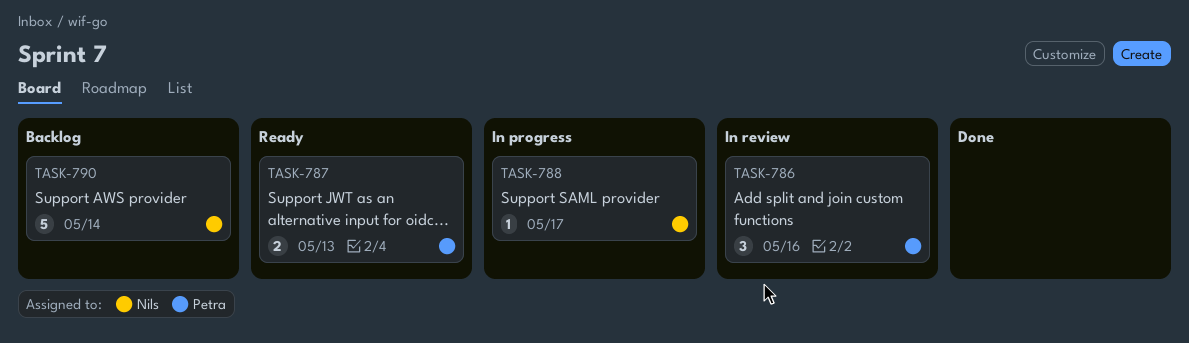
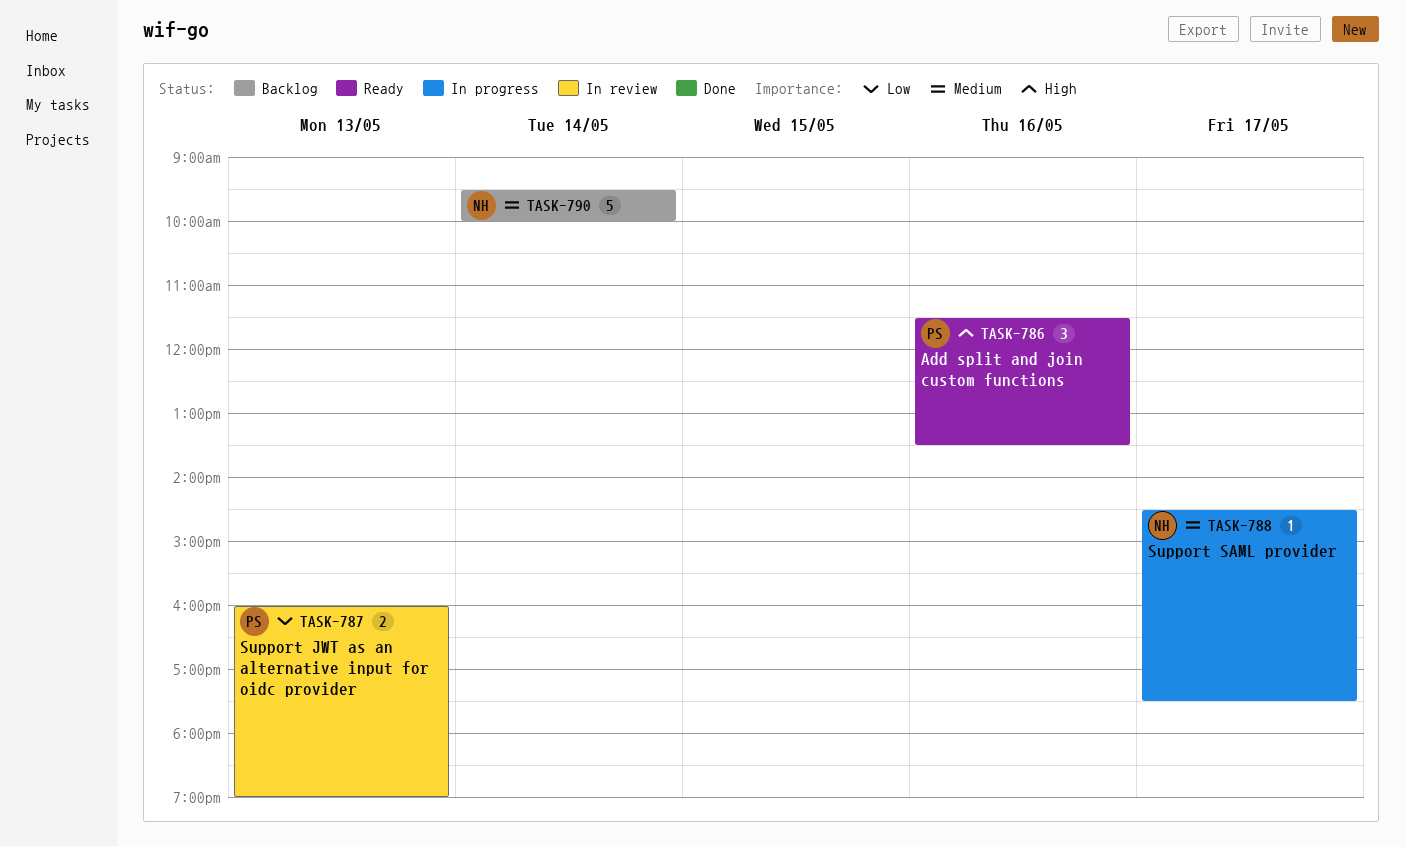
TASK-786, status: In review -> Ready
TASK-787, status: Ready -> In review

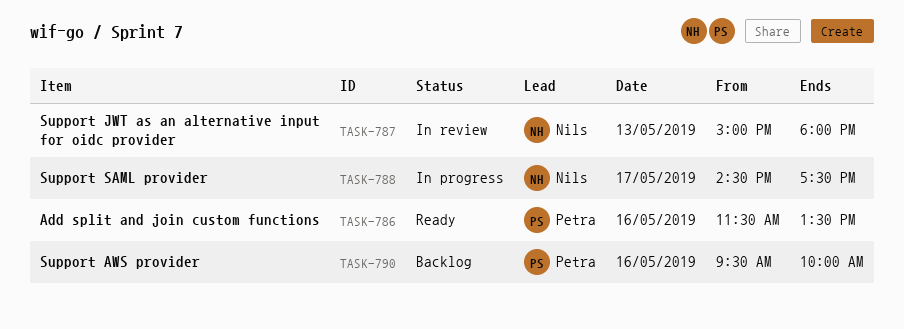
TASK-787, owner: Petra -> Nils
TASK-787, begins: 16:00 -> 15:00
TASK-787, ends: 19:00 -> 18:00
TASK-790, owner: Nils -> Petra
TASK-790, day: May 14 -> May 16

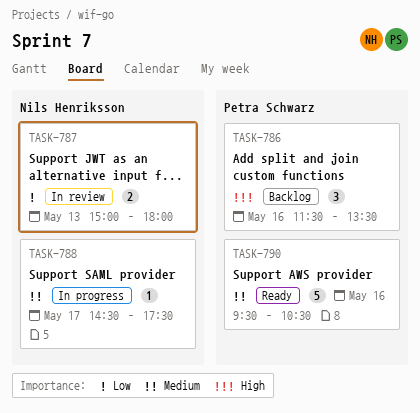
TASK-786, status: Ready -> Backlog
TASK-790, status: Backlog -> Ready
TASK-790, ends: 10:00 -> 10:30

